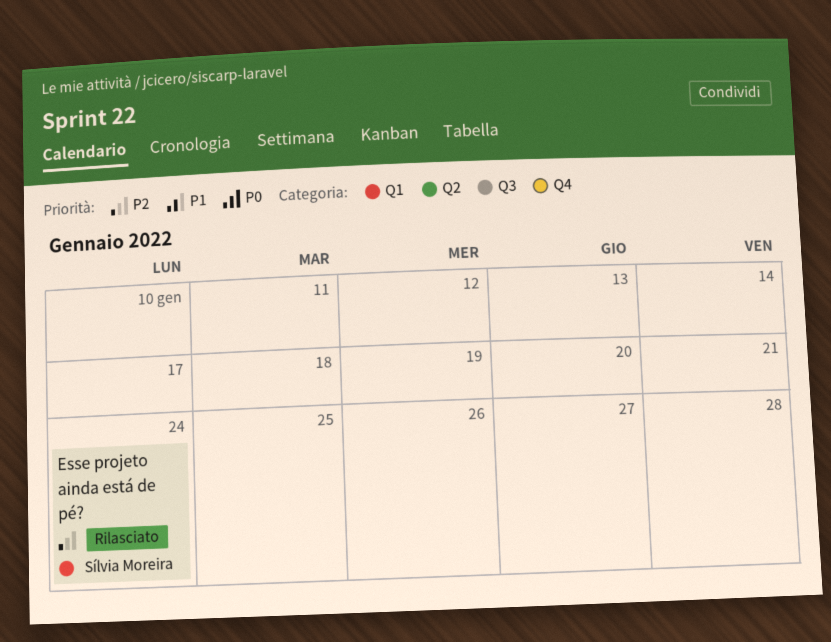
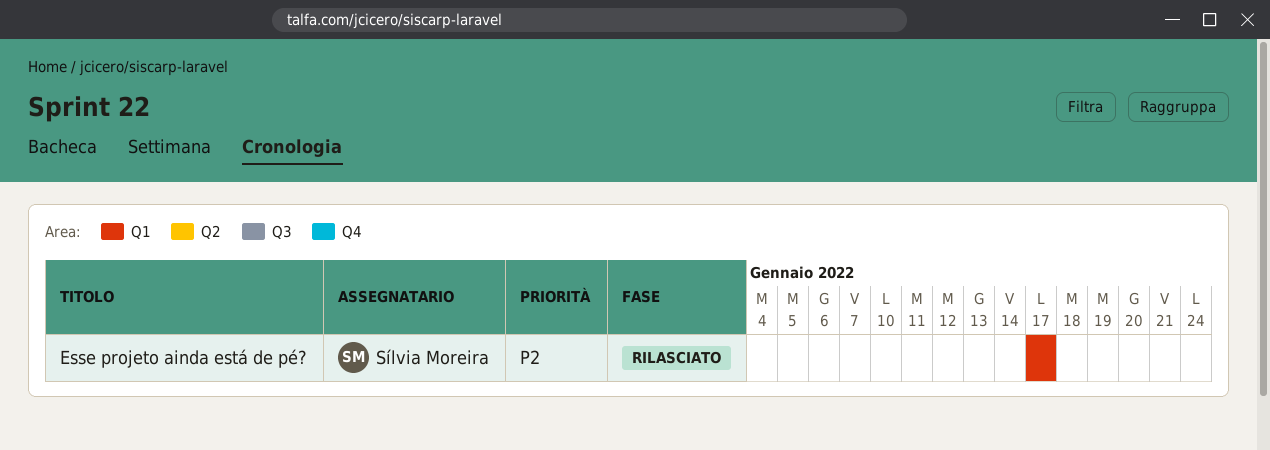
Esse projeto ainda está de pé?, due: Jan 24 -> Jan 17

